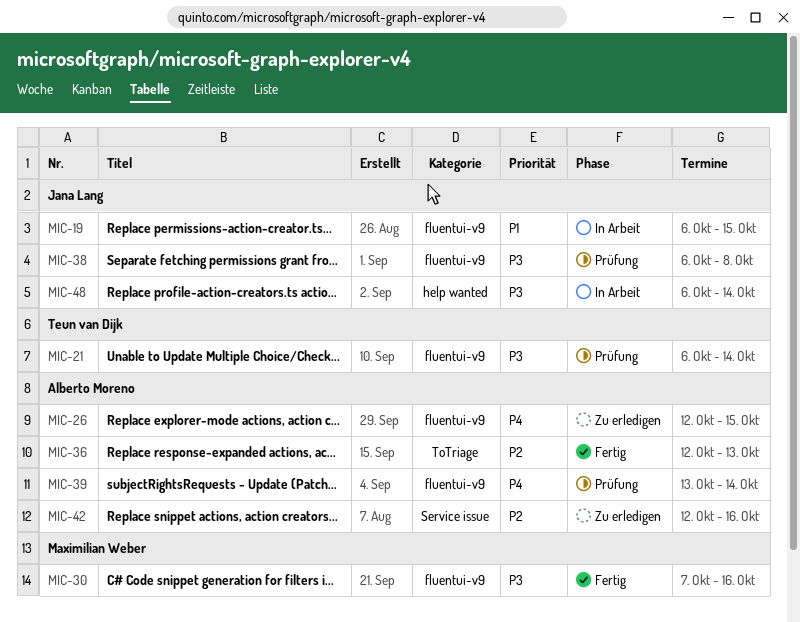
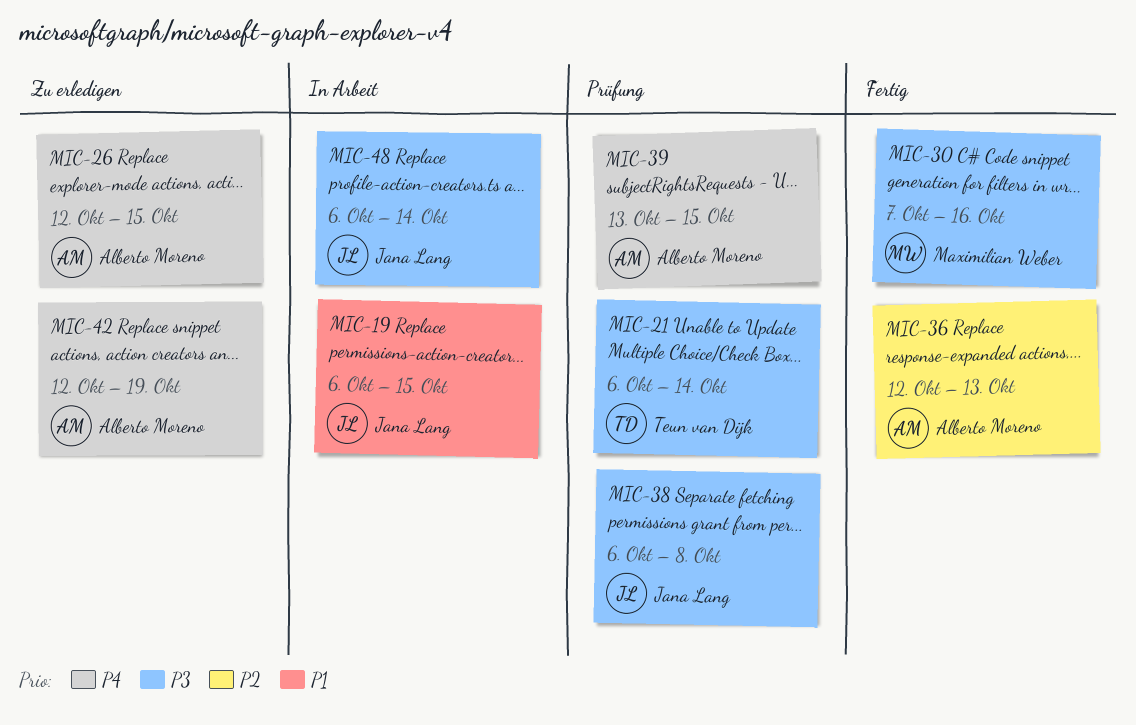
MIC-39, due: Oct 14 -> Oct 15
MIC-42, priority: P2 -> P4
MIC-42, due: Oct 16 -> Oct 19

